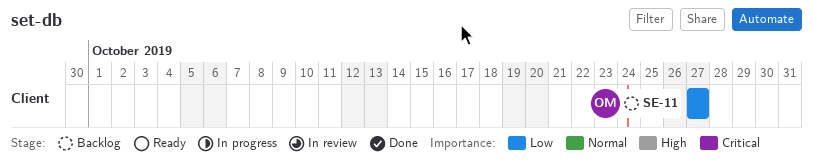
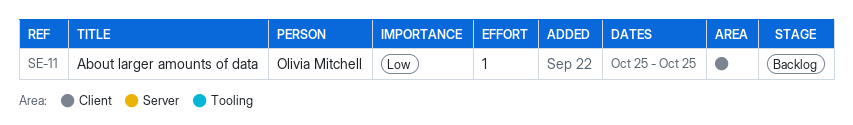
SE-11, start: Oct 27 -> Oct 25
SE-11, due: Oct 27 -> Oct 25

